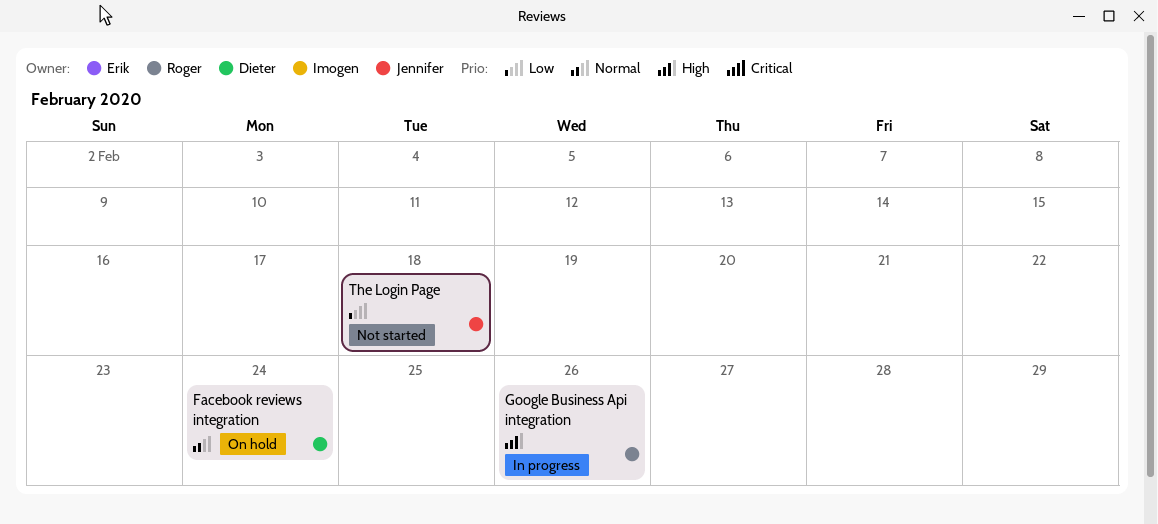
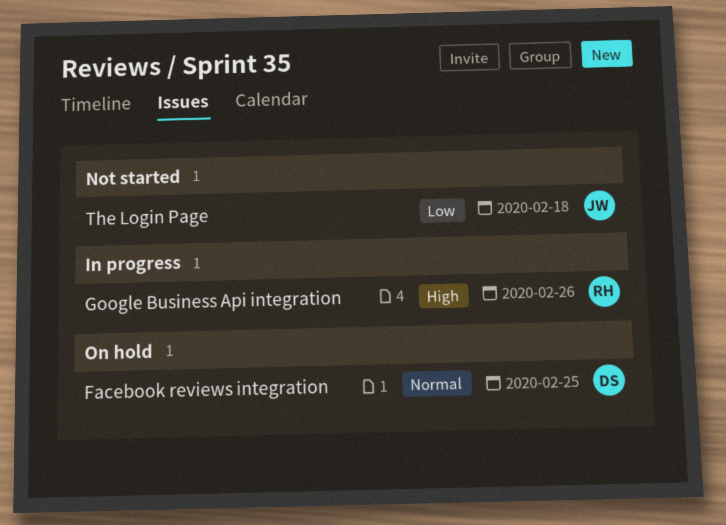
Facebook reviews integration, due: Feb 24 -> Feb 25

